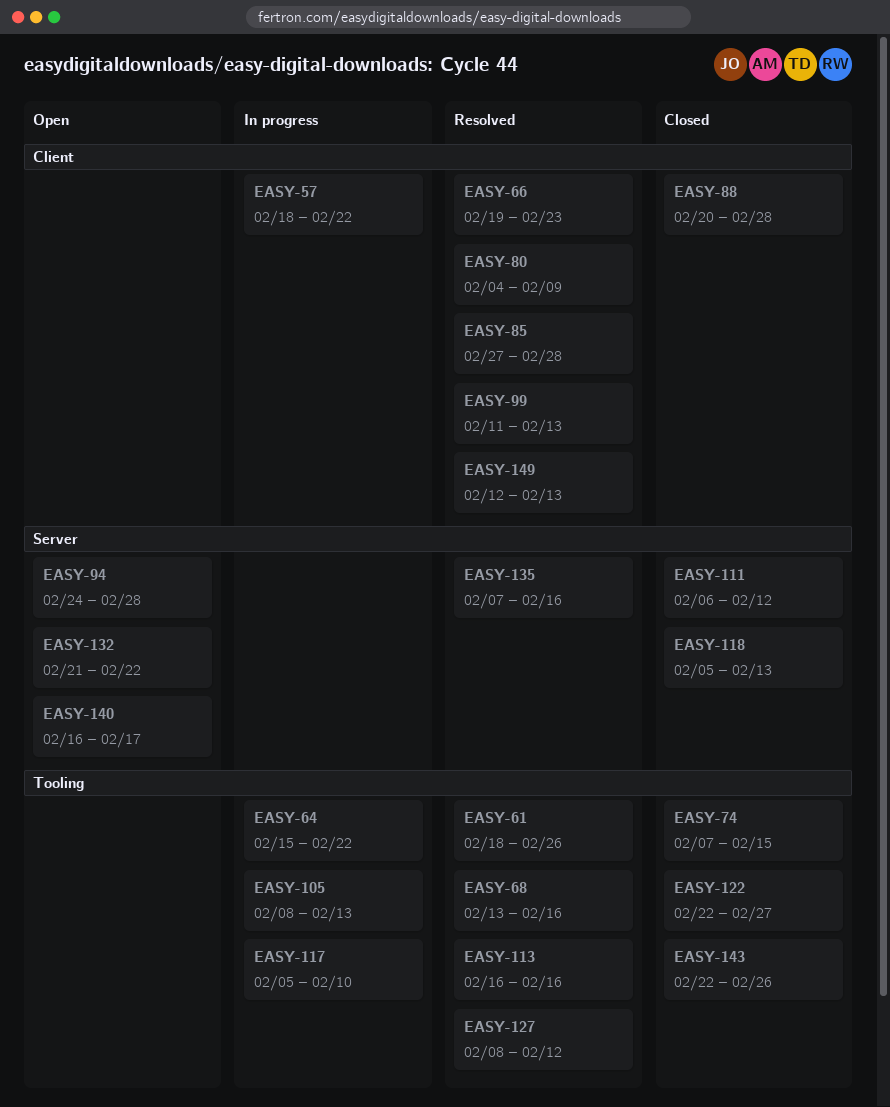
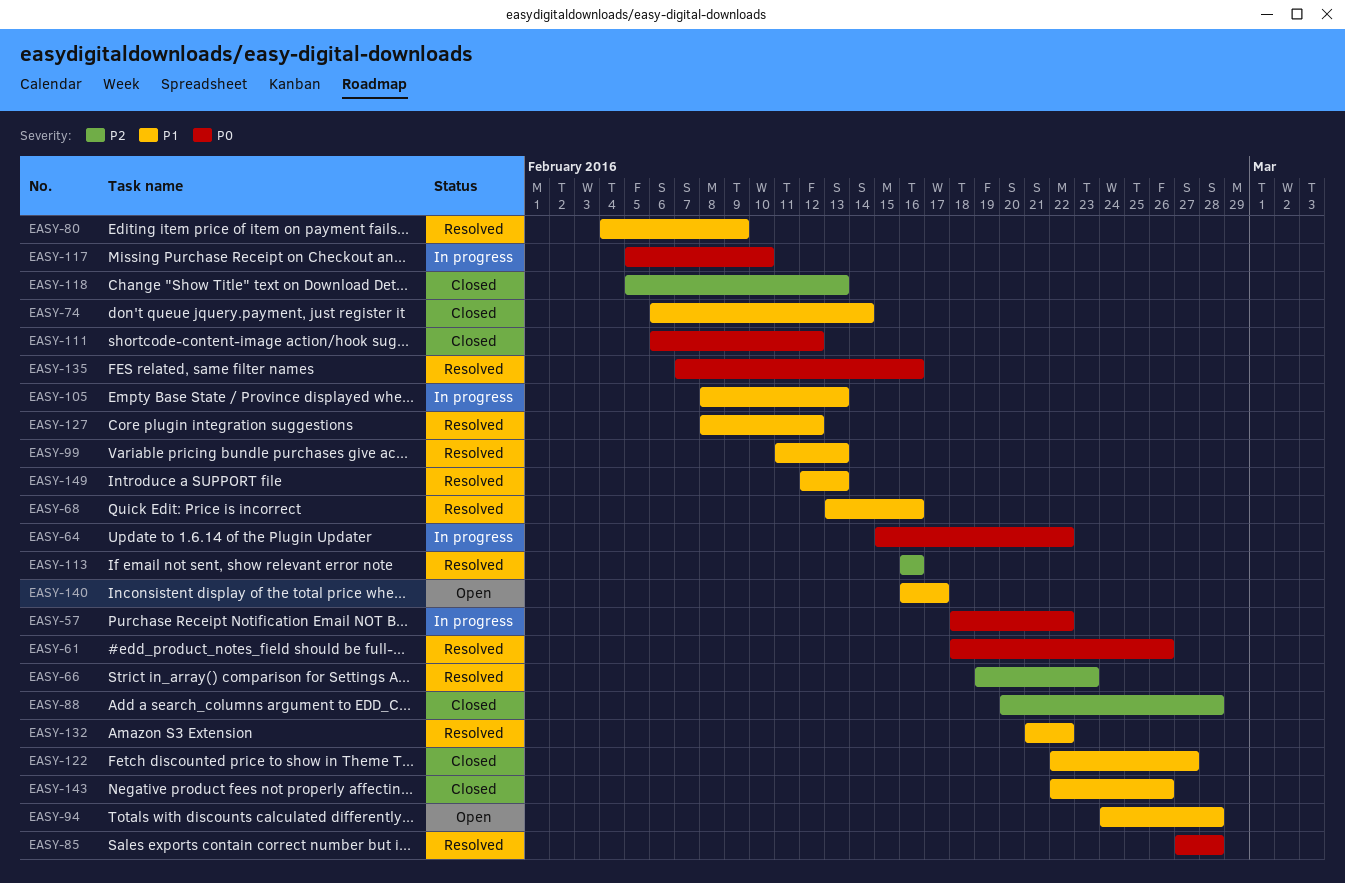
EASY-74, start: Feb 7 -> Feb 6
EASY-74, due: Feb 15 -> Feb 14
EASY-132, status: Open -> Resolved

